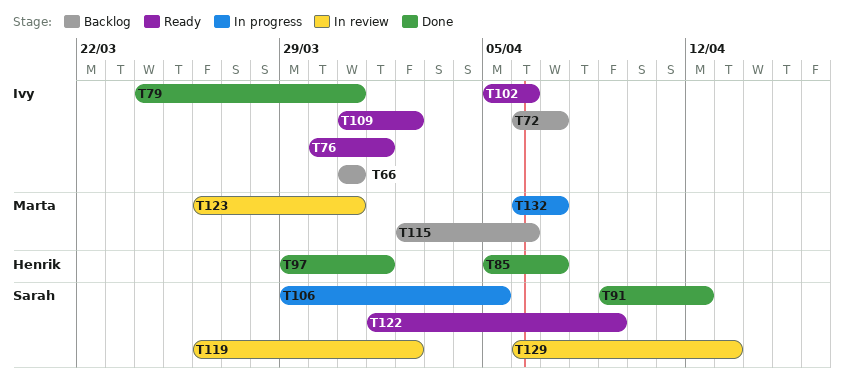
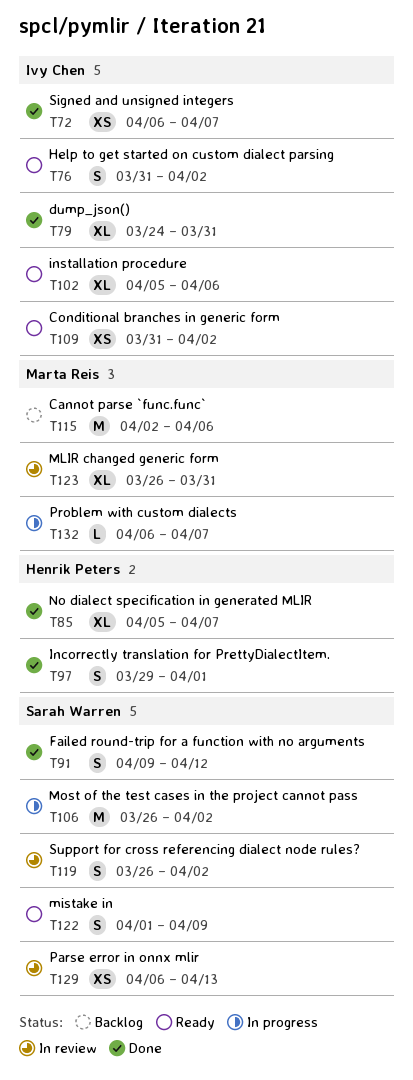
T66: present -> none
T72, status: Backlog -> Done
T76, start: Mar 30 -> Mar 31
T76, due: Apr 1 -> Apr 2
T106, start: Mar 29 -> Mar 26
T106, due: Apr 5 -> Apr 2

